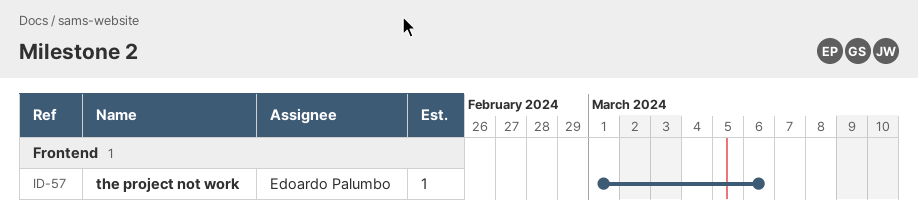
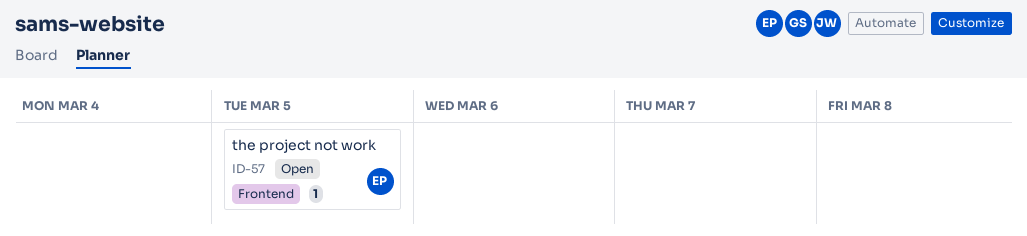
ID-57, due: Mar 6 -> Mar 5

